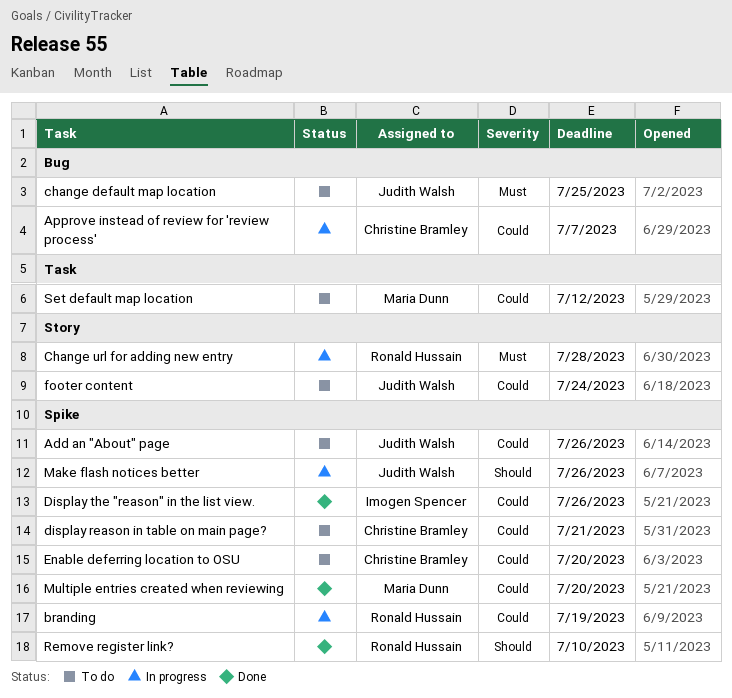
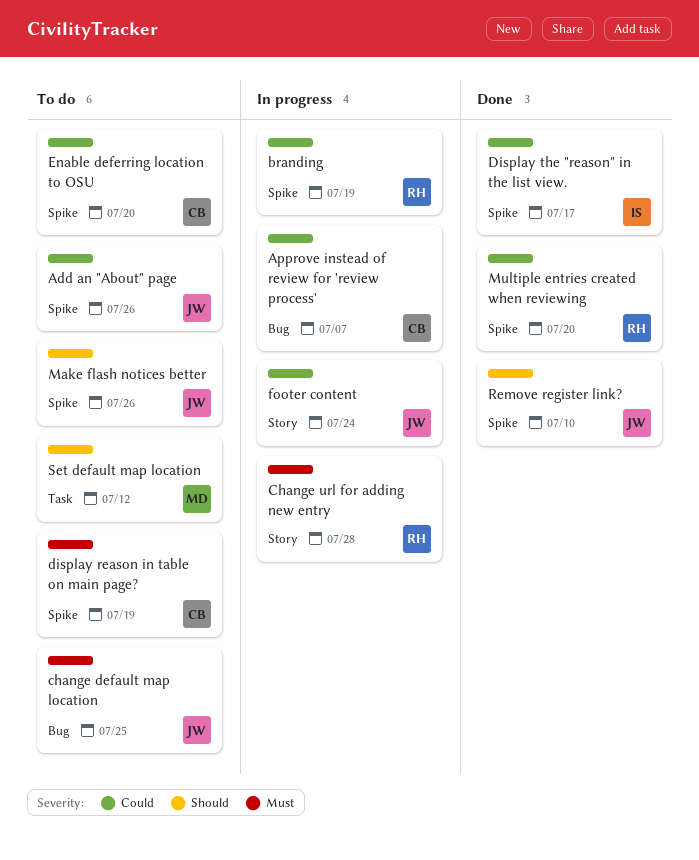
display reason in table on main page?, priority: Could -> Must
display reason in table on main page?, due: Jul 21 -> Jul 19
Display the "reason" in the list view., due: Jul 26 -> Jul 17
footer content, status: To do -> In progress
Make flash notices better, status: In progress -> To do
Multiple entries created when reviewing, owner: Maria Dunn -> Ronald Hussain
Remove register link?, owner: Ronald Hussain -> Judith Walsh
Set default map location, priority: Could -> Should

